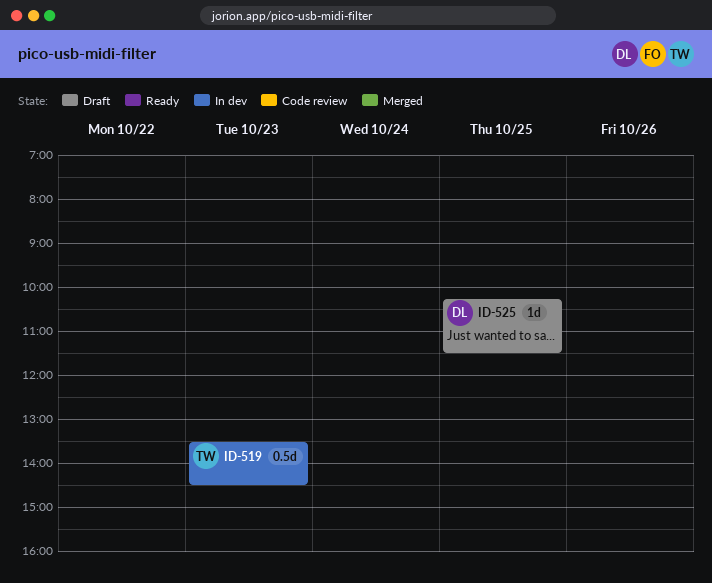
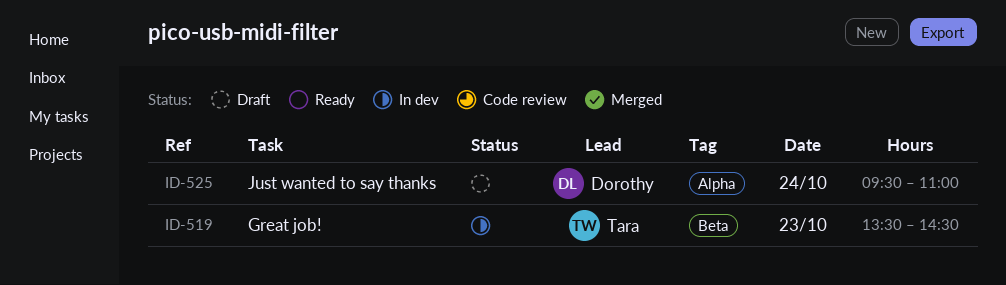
ID-525, day: Oct 25 -> Oct 24
ID-525, begins: 10:15 -> 09:30
ID-525, ends: 11:30 -> 11:00

